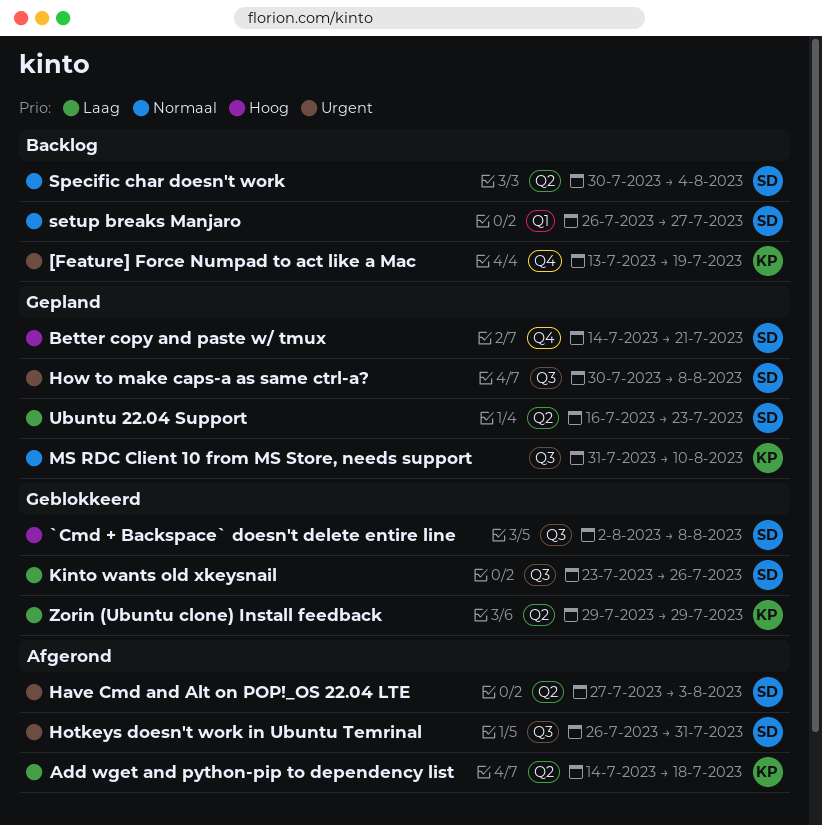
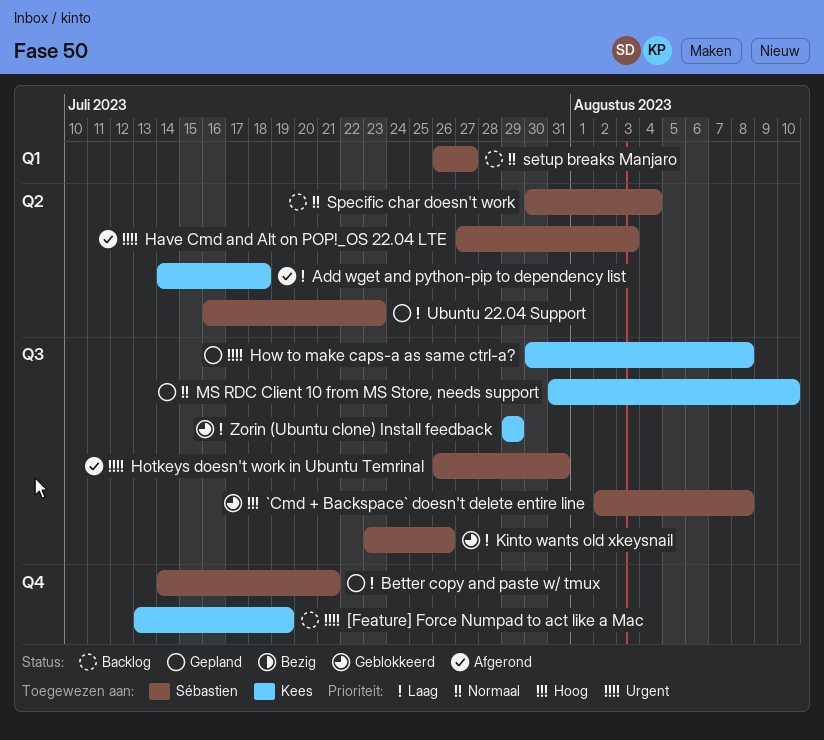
Better copy and paste w/ tmux, priority: Hoog -> Laag
How to make caps-a as same ctrl-a?, owner: Sébastien -> Kees
Zorin (Ubuntu clone) Install feedback, label: Q2 -> Q3

